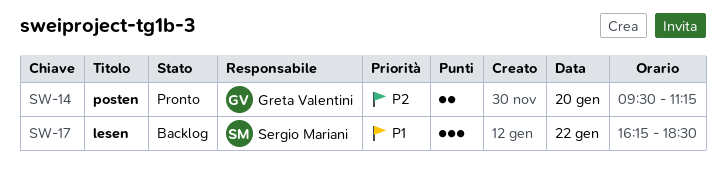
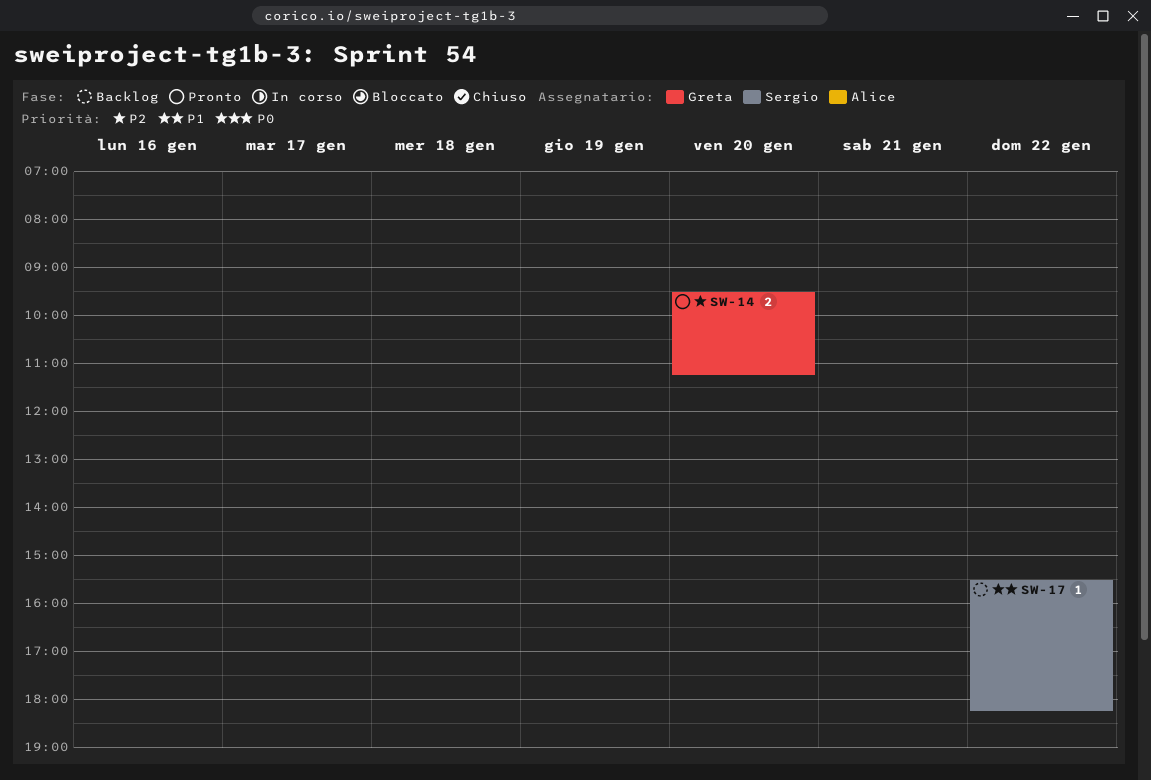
SW-17, estimate: 3 -> 1
SW-17, begins: 16:15 -> 15:30
SW-17, ends: 18:30 -> 18:15

